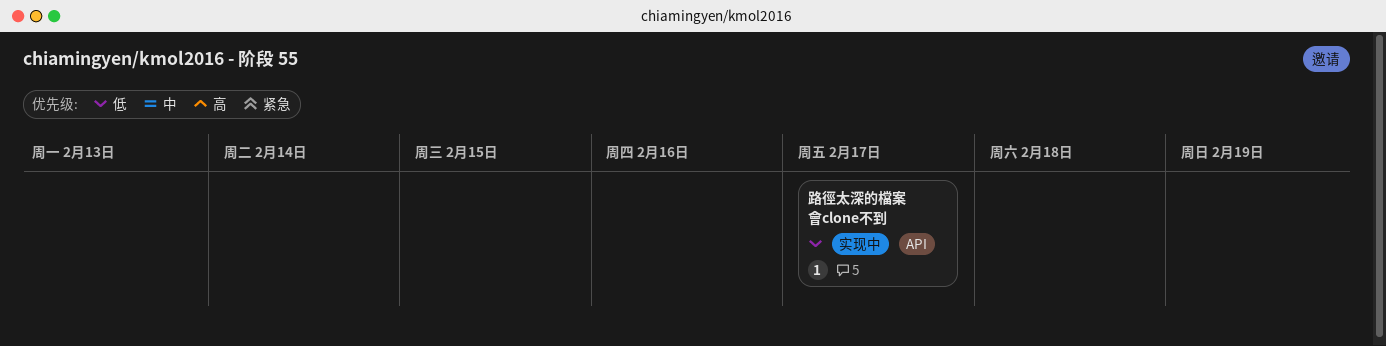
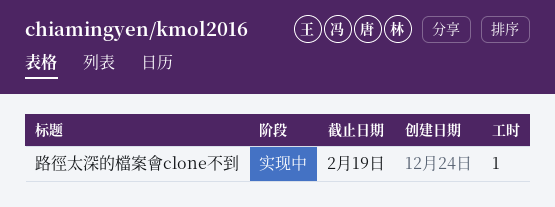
路徑太深的檔案會clone不到, due: Feb 17 -> Feb 19

